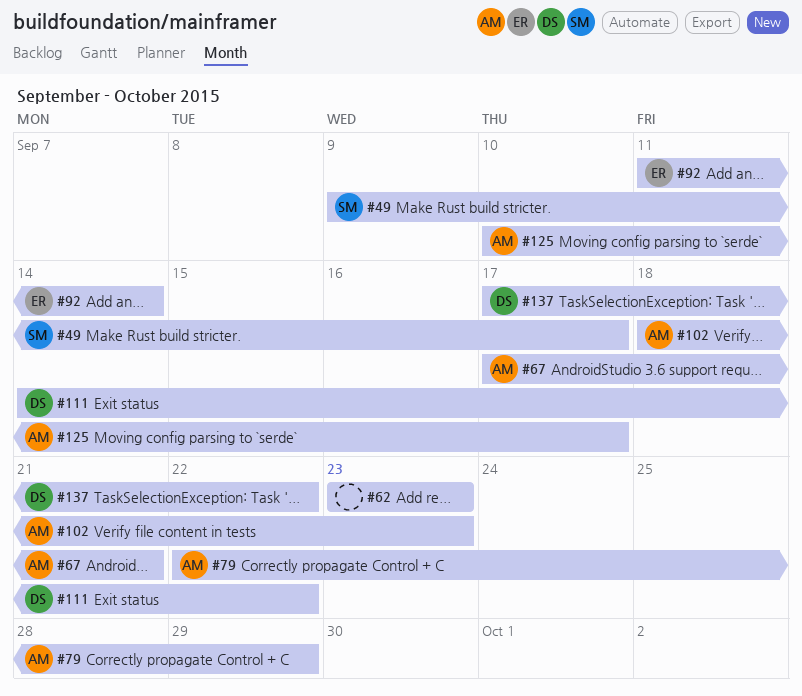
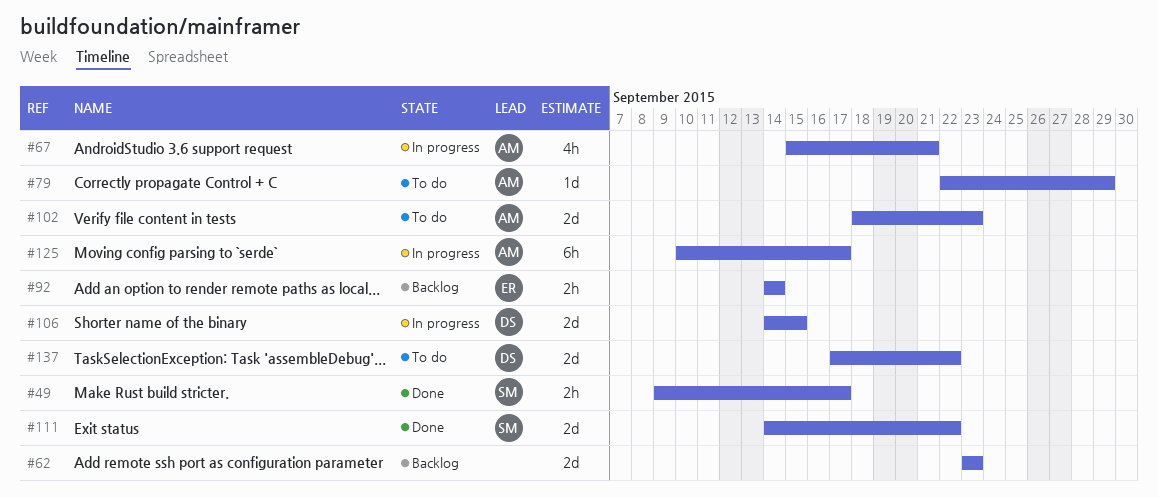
#67, start: Sep 17 -> Sep 15
#92, start: Sep 11 -> Sep 14
#106: none -> present
#111, owner: DS -> SM

